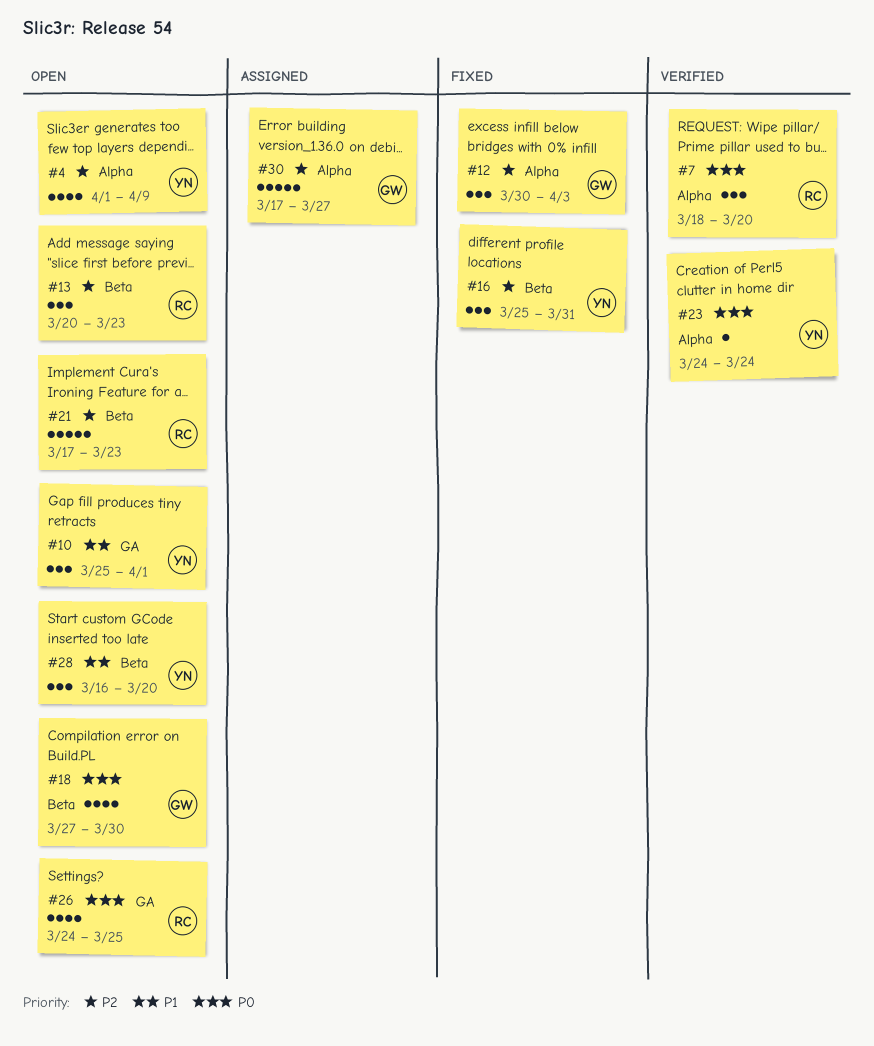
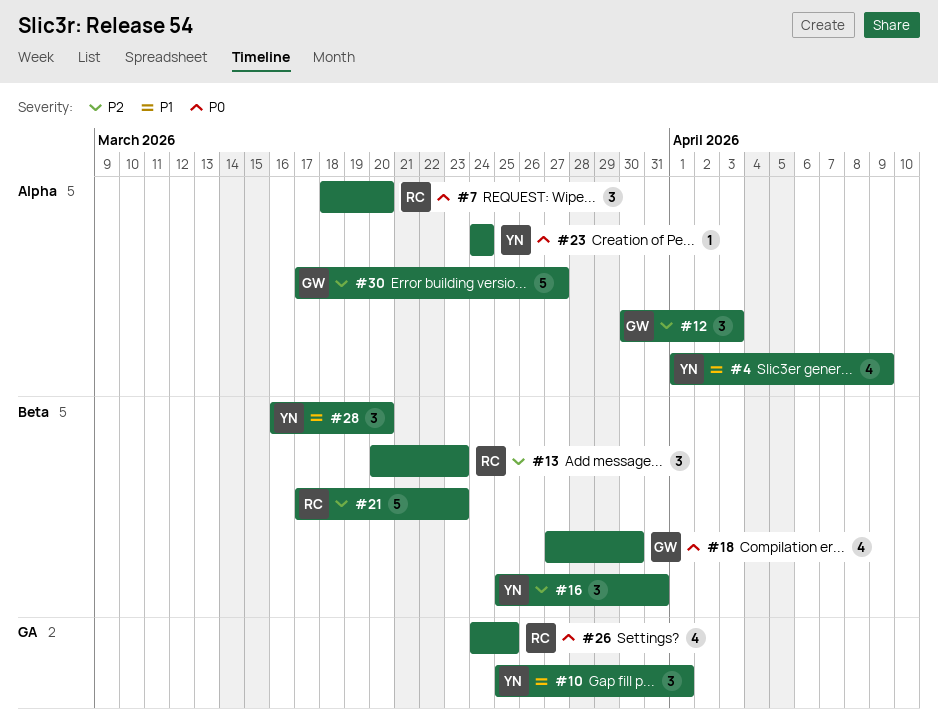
#4, priority: P2 -> P1

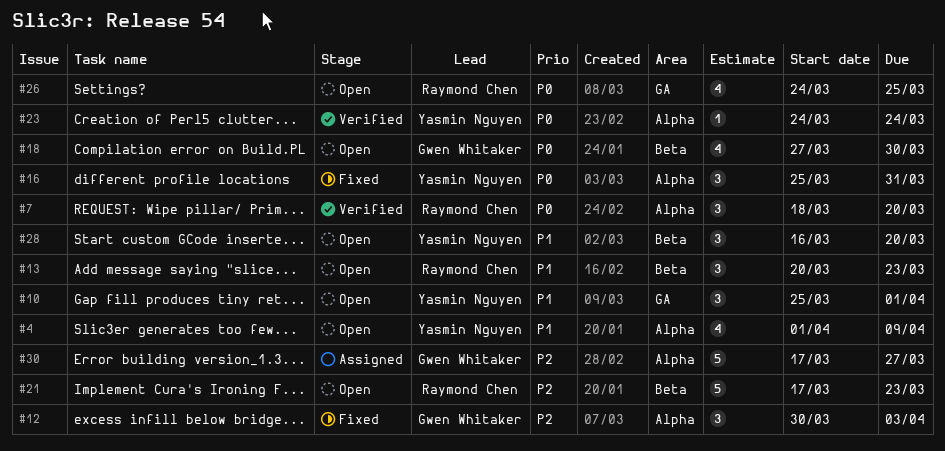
#13, priority: P2 -> P1
#16, priority: P2 -> P0
#16, label: Beta -> Alpha

